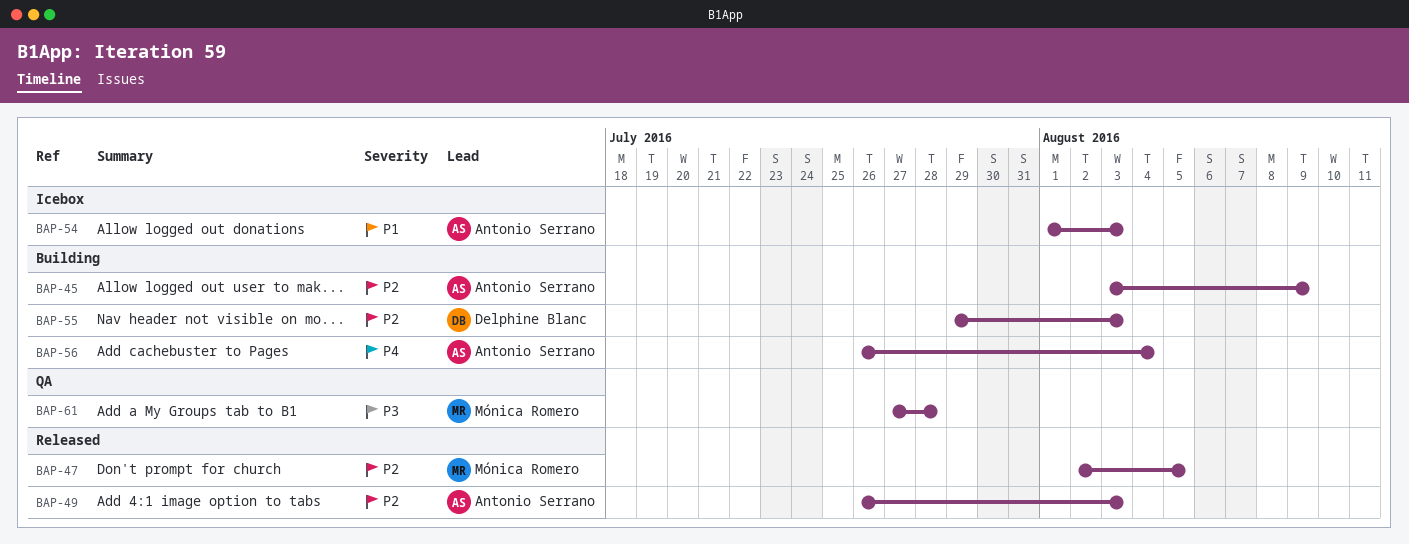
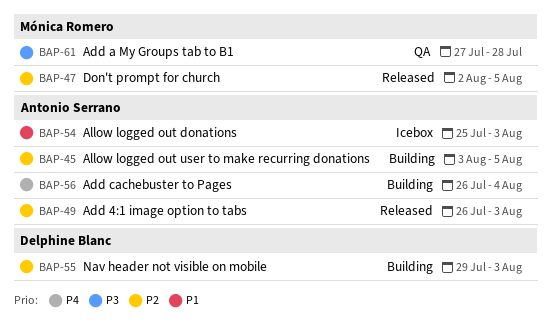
BAP-45, due: Aug 9 -> Aug 5
BAP-54, start: Aug 1 -> Jul 25

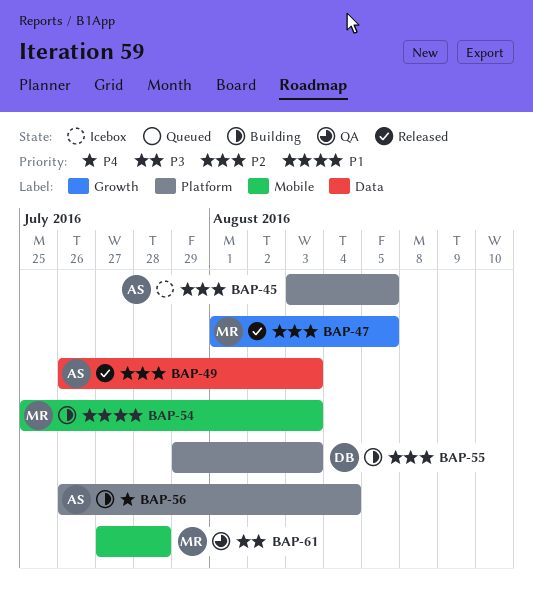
BAP-45, status: Building -> Icebox
BAP-47, start: Aug 2 -> Aug 1
BAP-54, status: Icebox -> Building
BAP-54, owner: Antonio Serrano -> Mónica Romero

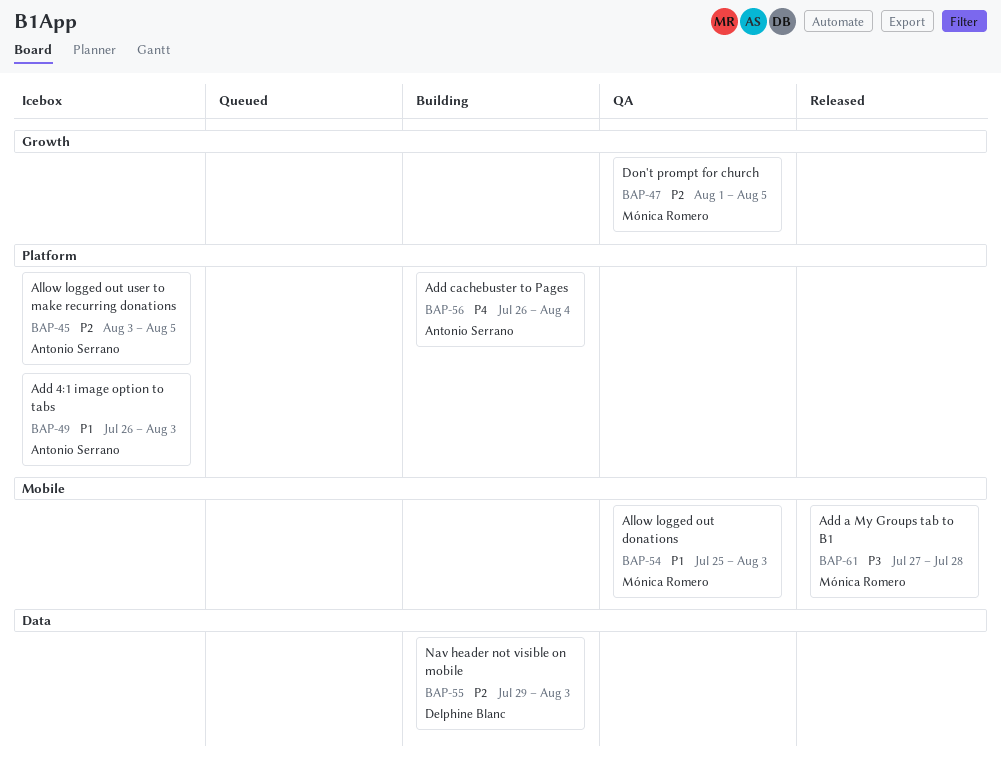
BAP-47, status: Released -> QA
BAP-49, status: Released -> Icebox
BAP-49, priority: P2 -> P1
BAP-49, label: Data -> Platform
BAP-54, status: Building -> QA
BAP-55, label: Platform -> Data
BAP-61, status: QA -> Released

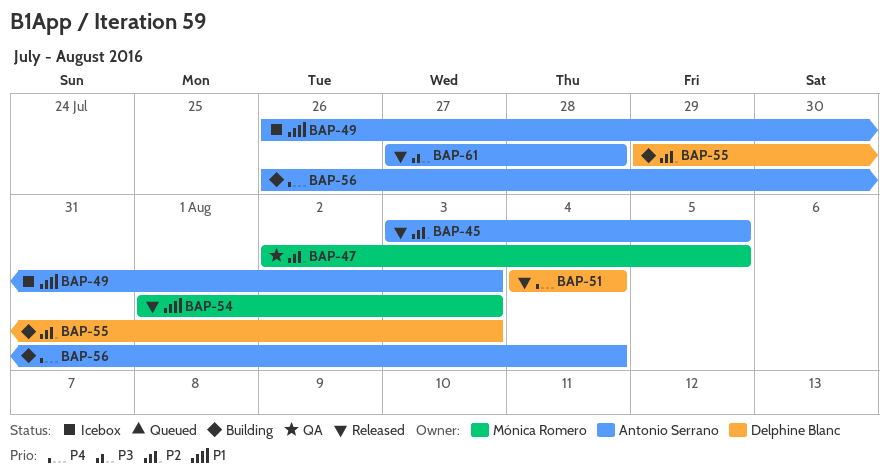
BAP-45, status: Icebox -> Released
BAP-47, start: Aug 1 -> Aug 2
BAP-51: none -> present
BAP-54, status: QA -> Released
BAP-54, start: Jul 25 -> Aug 1
BAP-61, owner: Mónica Romero -> Antonio Serrano

